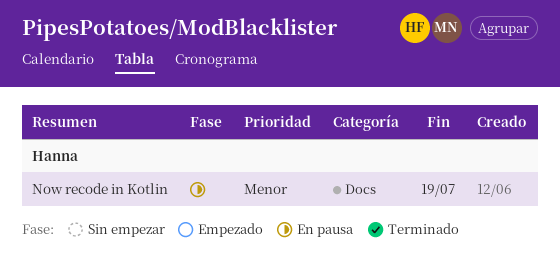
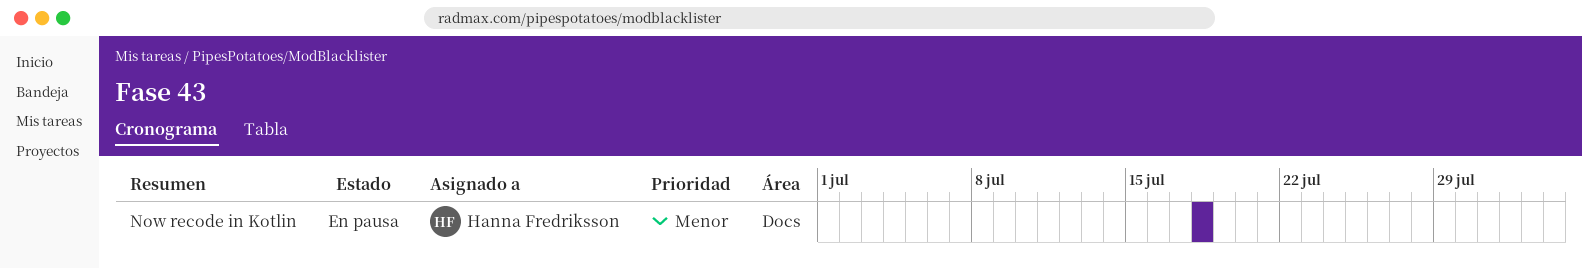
Now recode in Kotlin, due: Jul 19 -> Jul 18

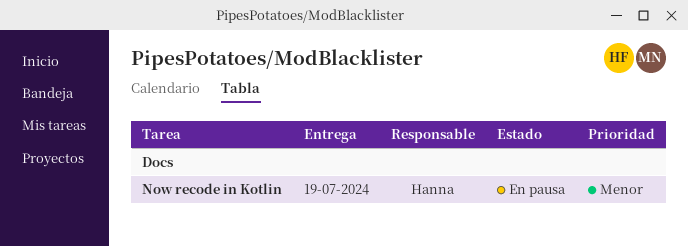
Now recode in Kotlin, due: Jul 18 -> Jul 19

